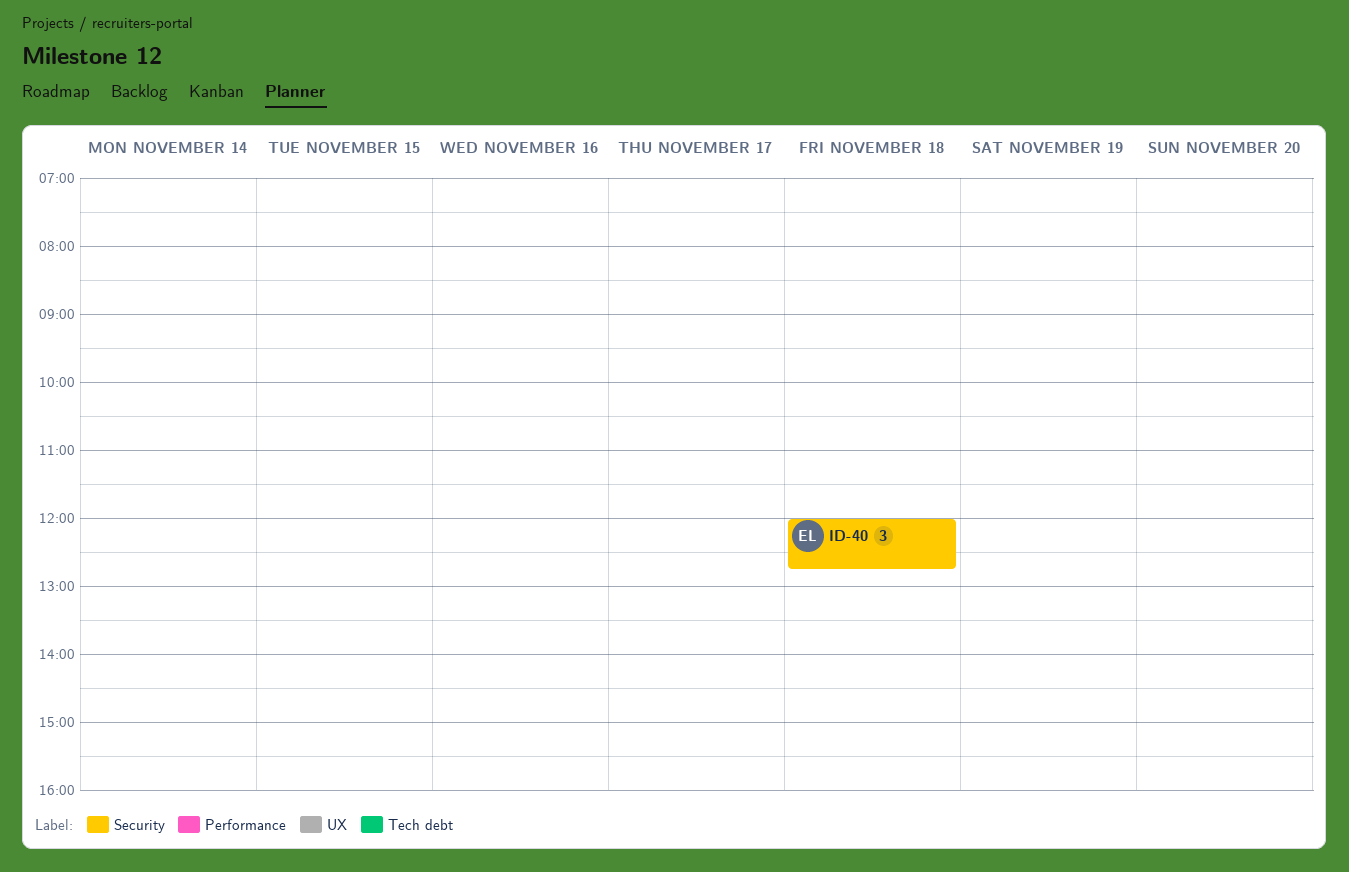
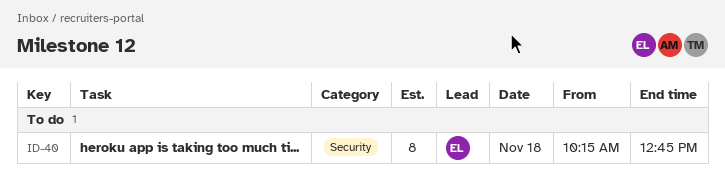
ID-40, estimate: 3 -> 8
ID-40, begins: 12:00 -> 10:15

